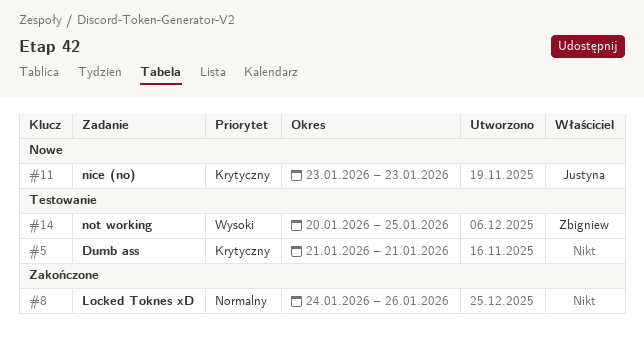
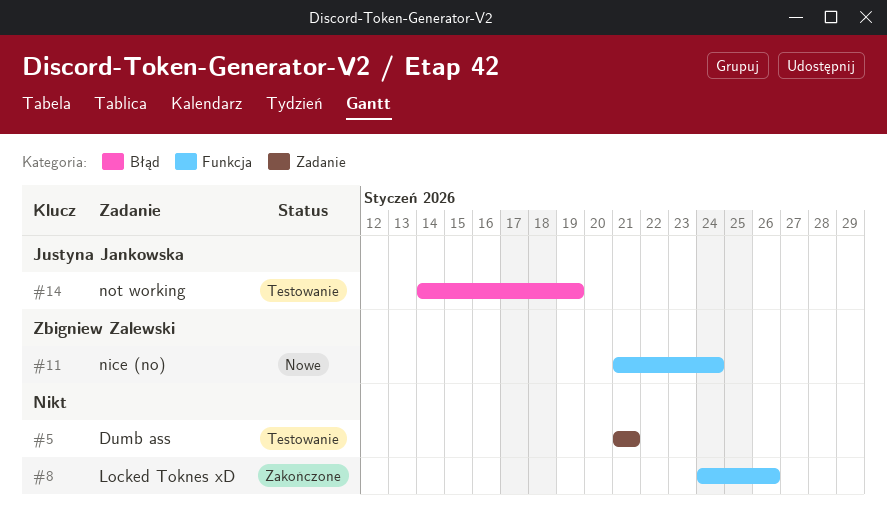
#11, owner: Justyna Jankowska -> Zbigniew Zalewski
#11, start: Jan 23 -> Jan 21
#11, due: Jan 23 -> Jan 24
#14, owner: Zbigniew Zalewski -> Justyna Jankowska
#14, start: Jan 20 -> Jan 14
#14, due: Jan 25 -> Jan 19

